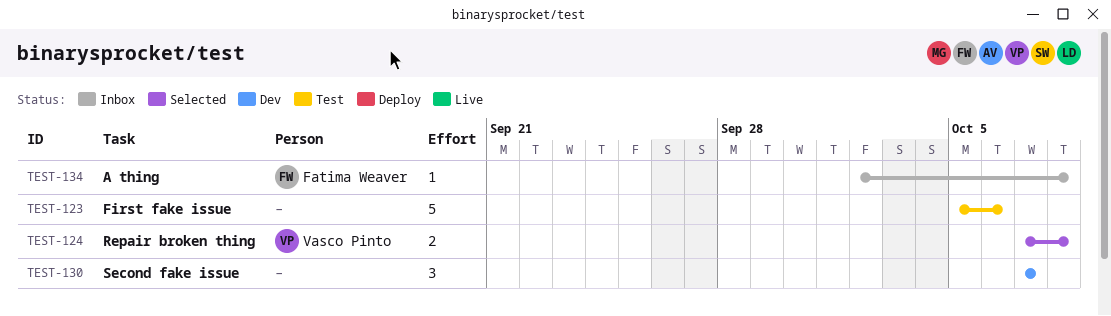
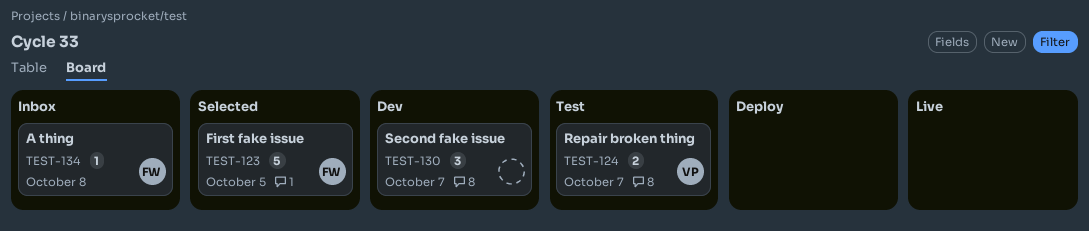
TEST-123, status: Test -> Selected
TEST-123, owner: none -> Fatima Weaver
TEST-123, due: Oct 6 -> Oct 5
TEST-124, status: Selected -> Test
TEST-124, due: Oct 8 -> Oct 7

